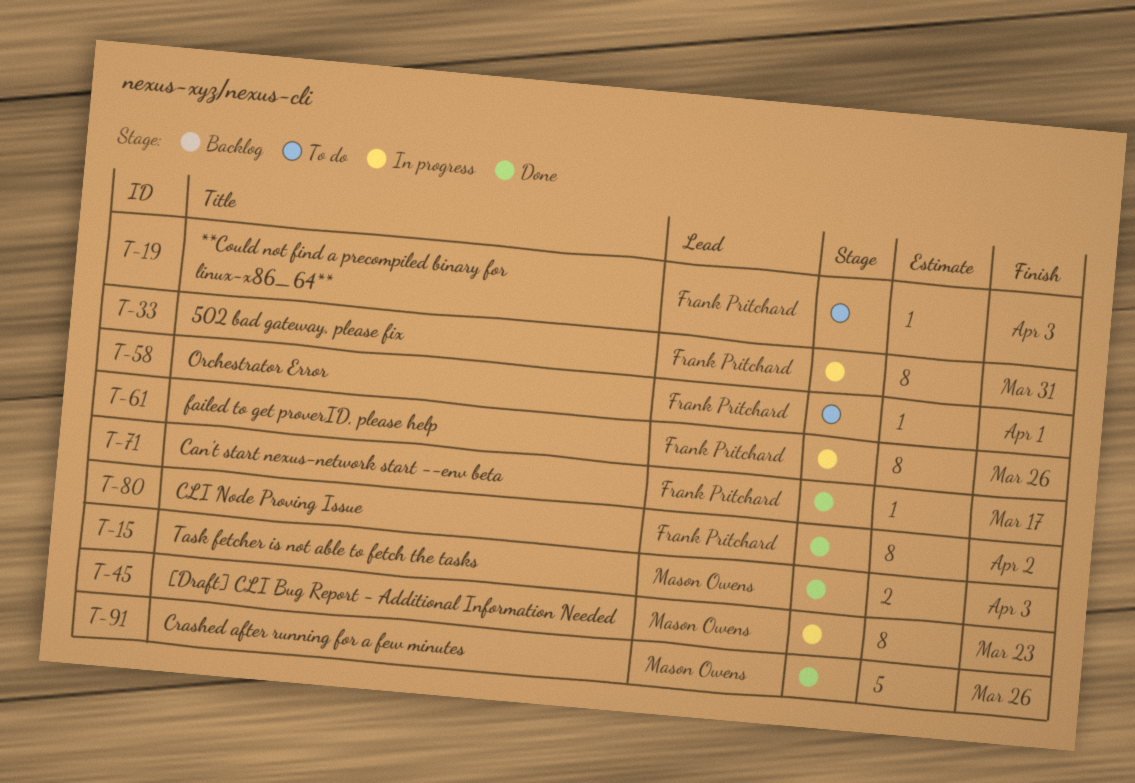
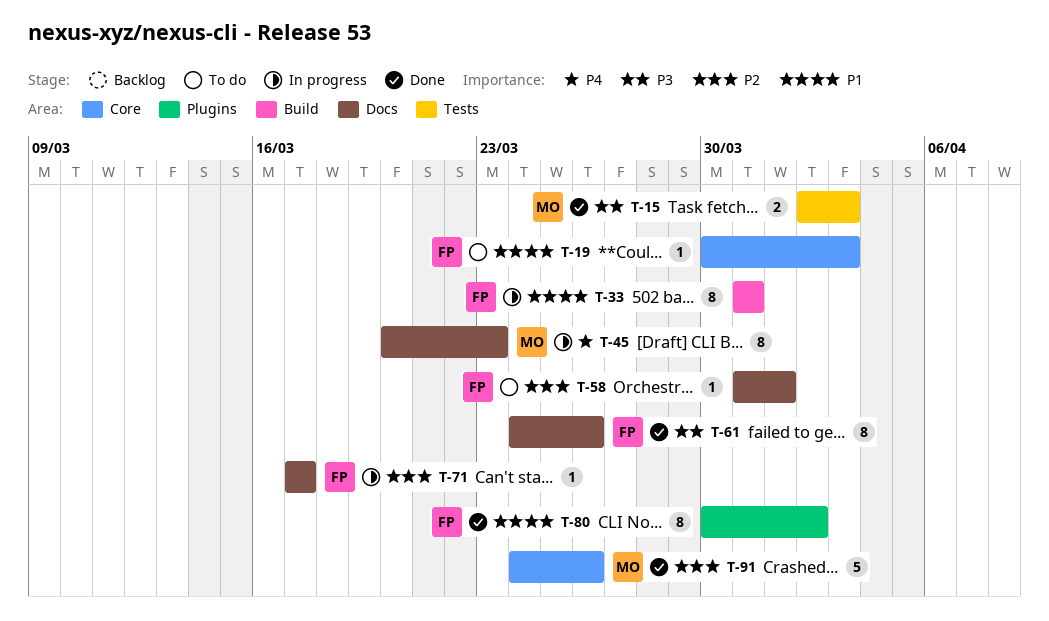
T-61, status: In progress -> Done
T-71, status: Done -> In progress

